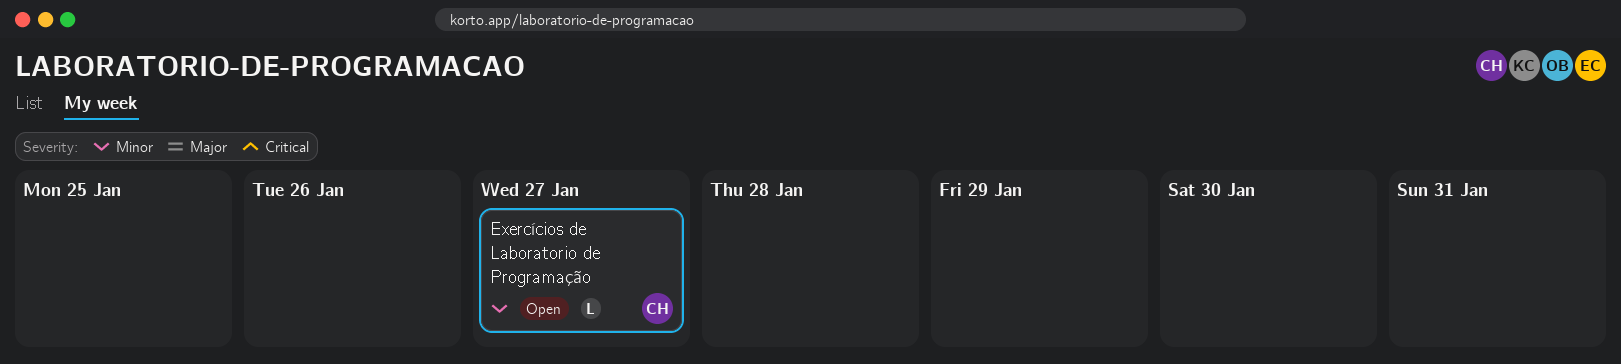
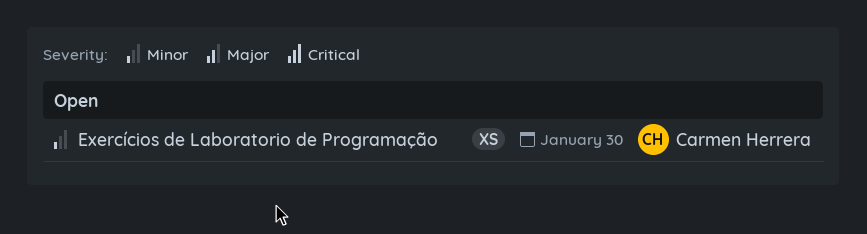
Exercícios de Laboratorio de Programação, estimate: L -> XS
Exercícios de Laboratorio de Programação, due: Jan 27 -> Jan 30

